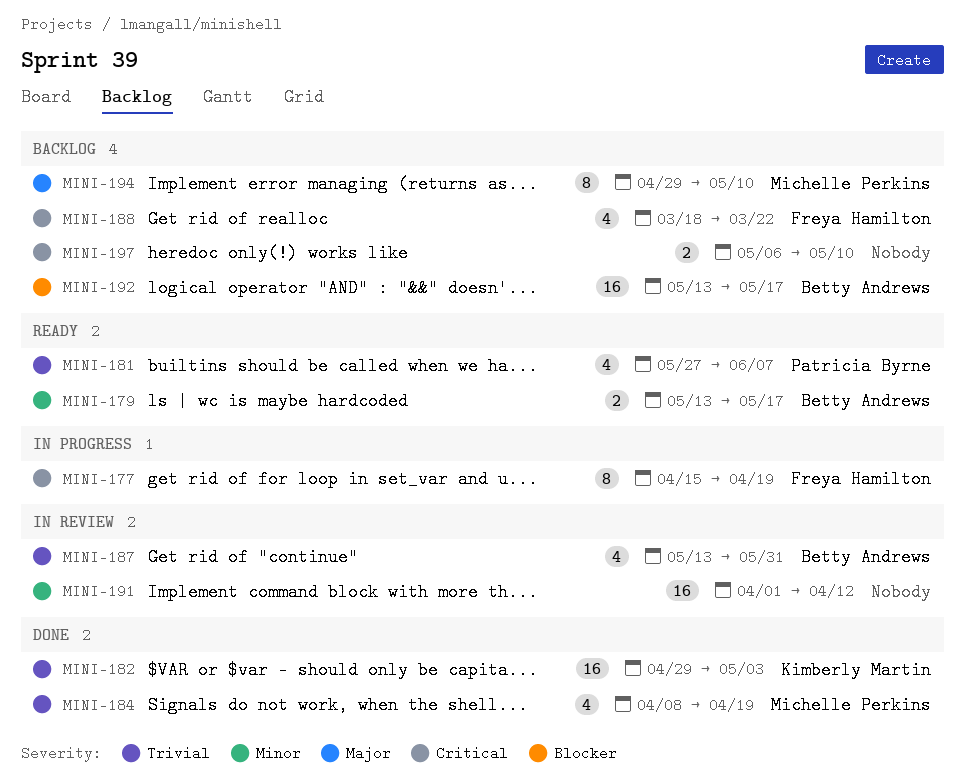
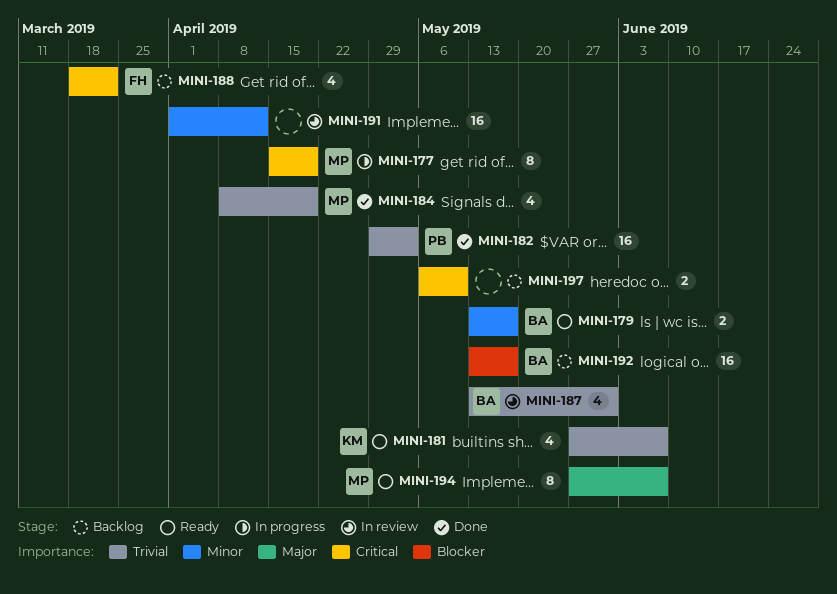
MINI-177, owner: Freya Hamilton -> Michelle Perkins
MINI-181, owner: Patricia Byrne -> Kimberly Martin
MINI-182, owner: Kimberly Martin -> Patricia Byrne
MINI-194, status: Backlog -> Ready
MINI-194, start: Apr 29 -> May 27
MINI-194, due: May 10 -> Jun 7

